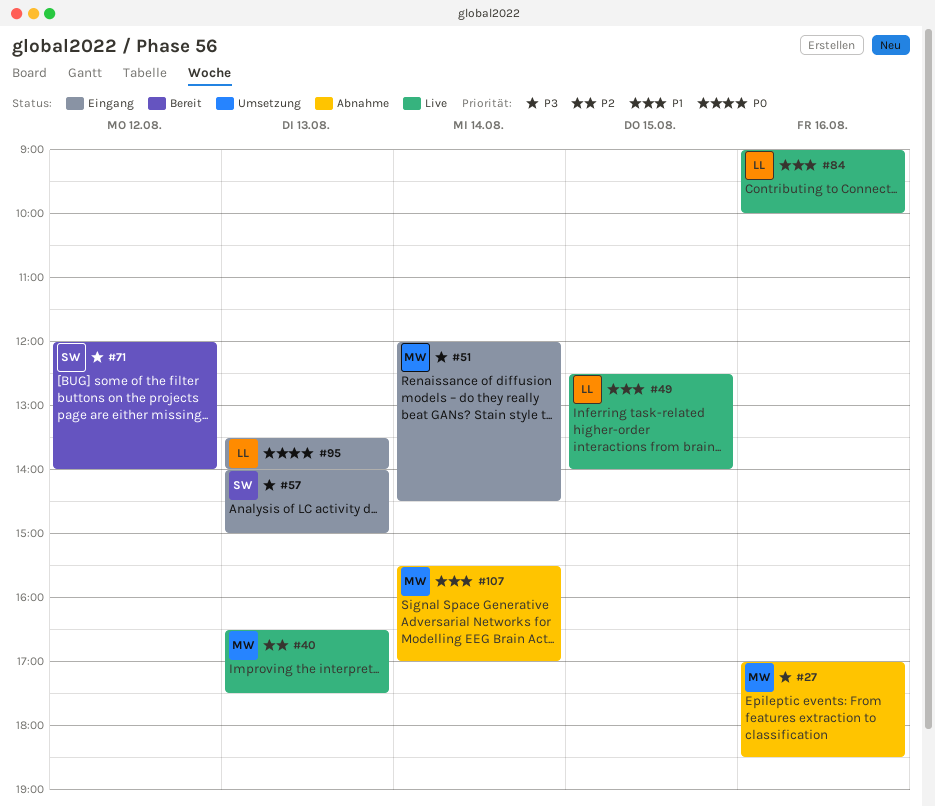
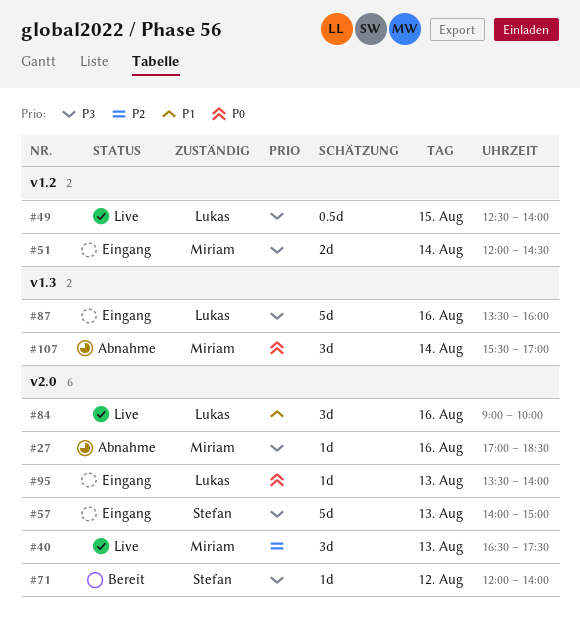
#49, priority: P1 -> P3
#87: none -> present
#107, priority: P1 -> P0

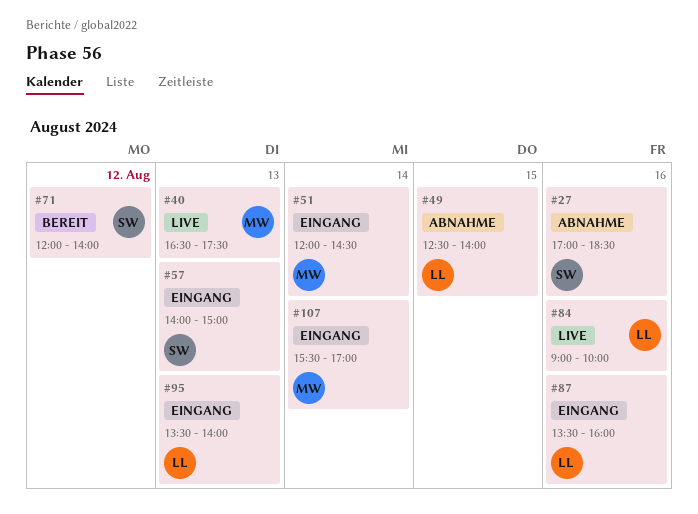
#27, owner: Miriam -> Stefan
#49, status: Live -> Abnahme
#107, status: Abnahme -> Eingang

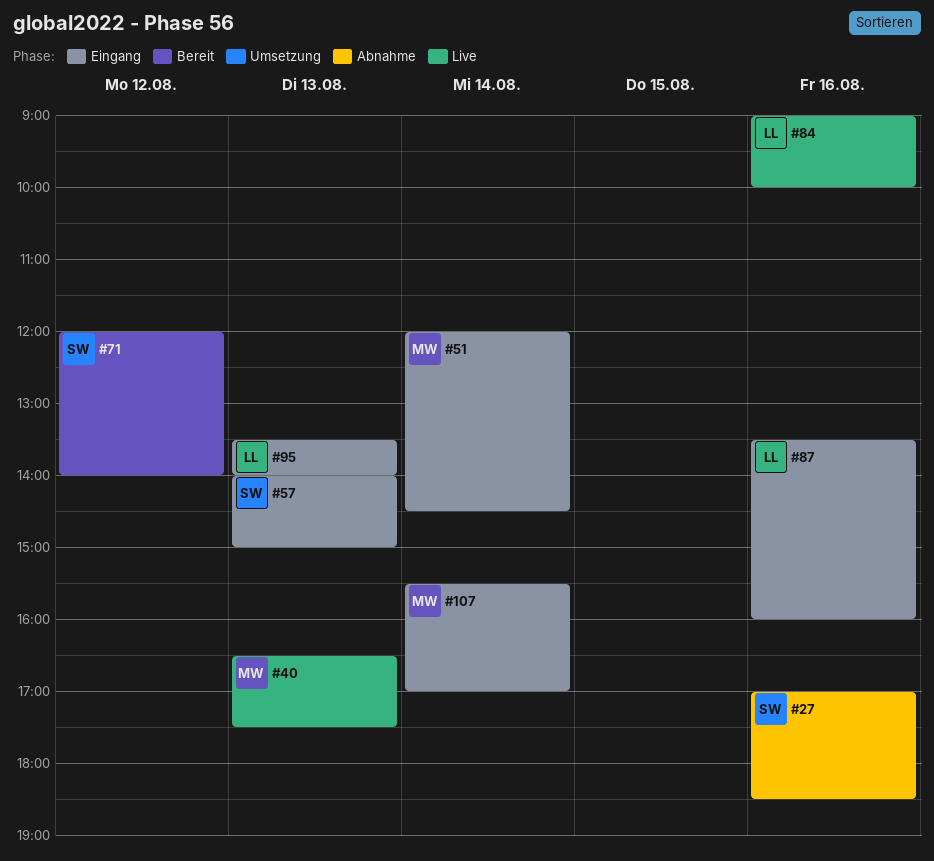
#49: present -> none

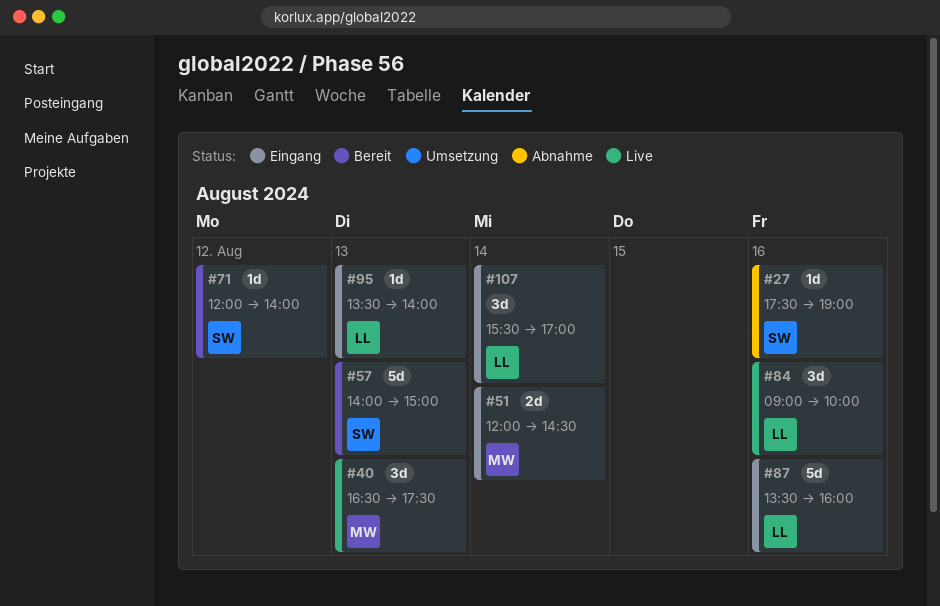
#27, begins: 17:00 -> 17:30
#27, ends: 18:30 -> 19:00
#57, status: Eingang -> Bereit
#107, owner: MW -> LL

